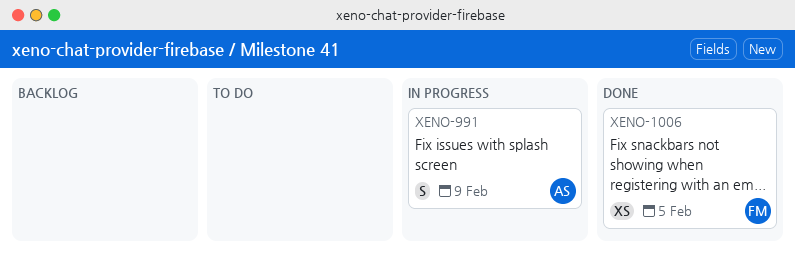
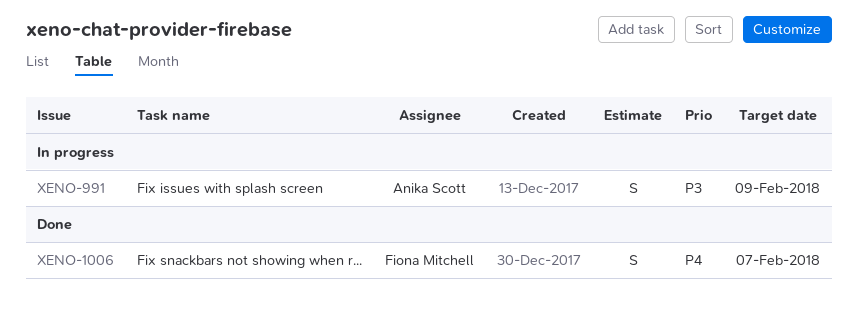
XENO-1006, estimate: XS -> S
XENO-1006, due: Feb 5 -> Feb 7

